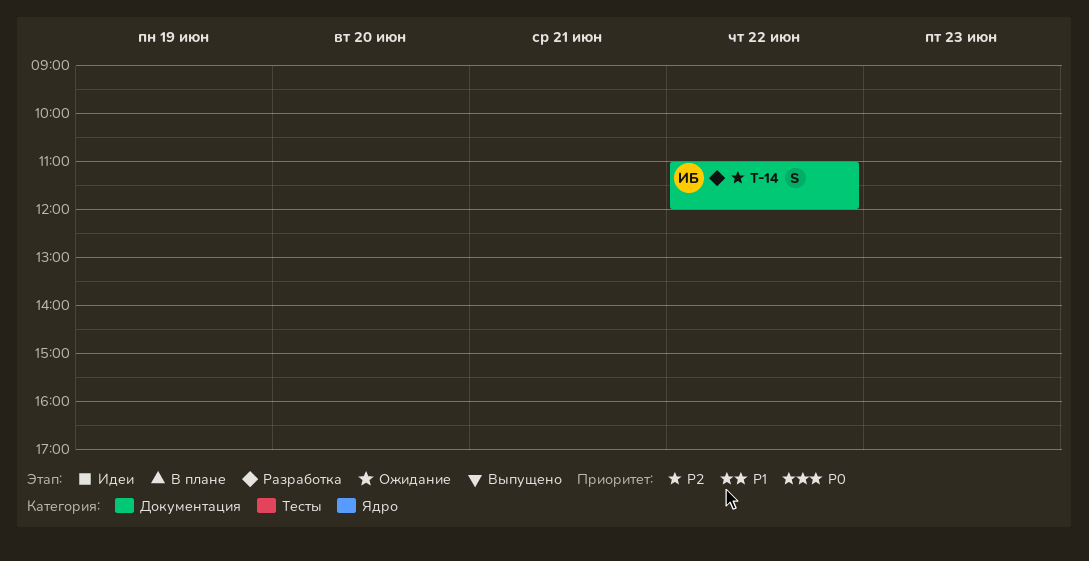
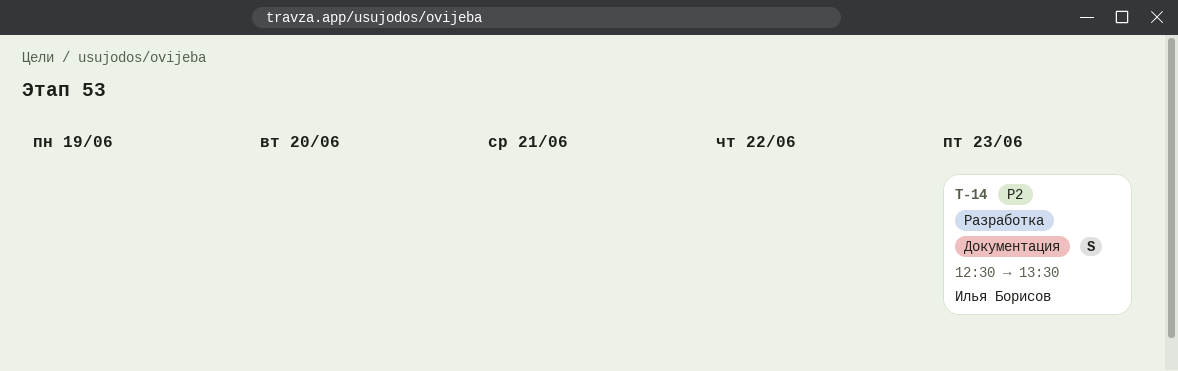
T-14, day: Jun 22 -> Jun 23
T-14, begins: 11:00 -> 12:30
T-14, ends: 12:00 -> 13:30

